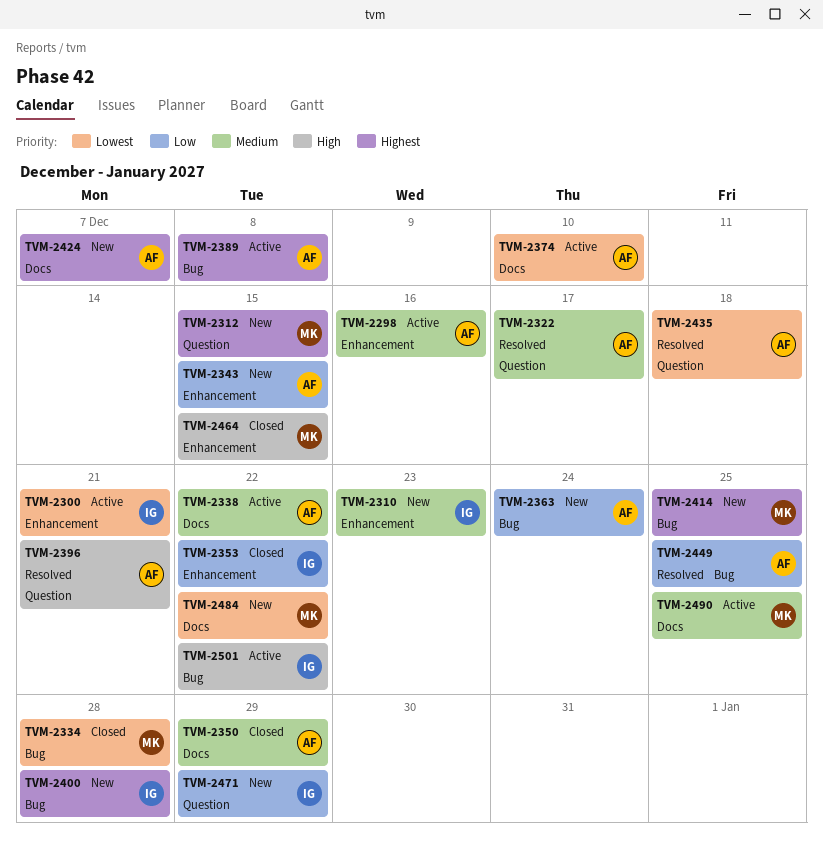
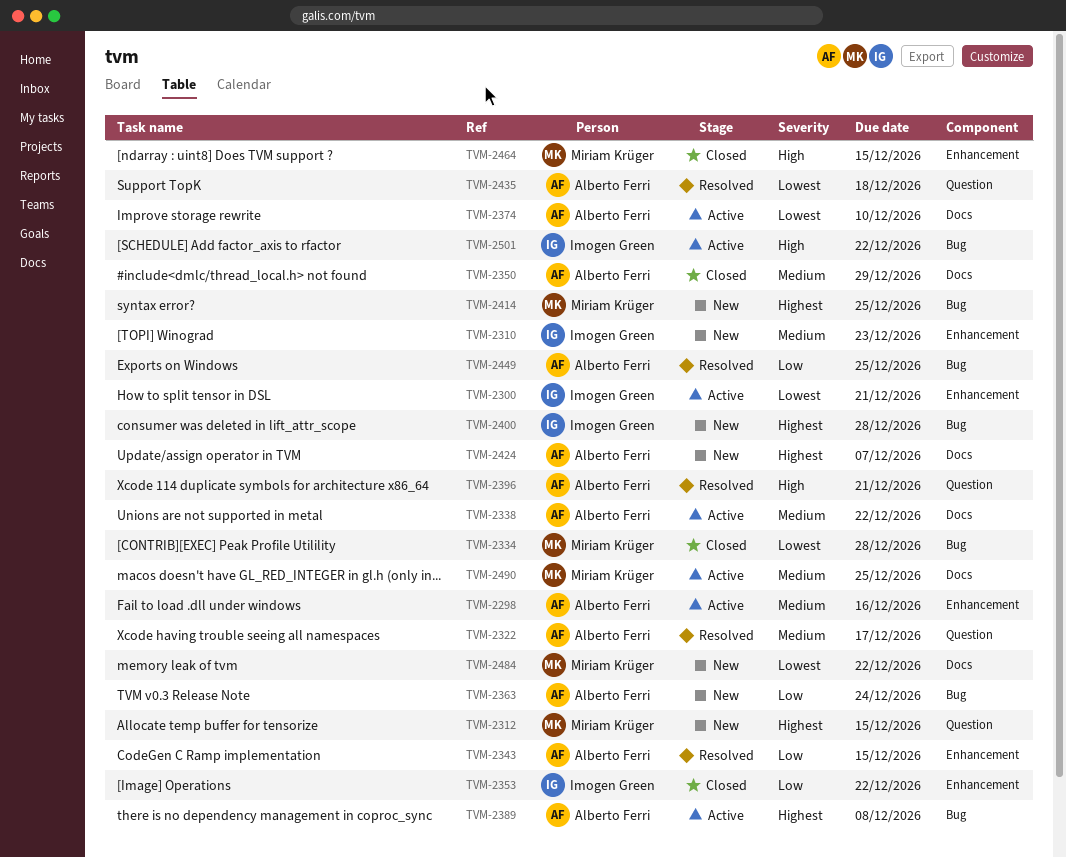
TVM-2343, status: New -> Resolved
TVM-2471: present -> none

